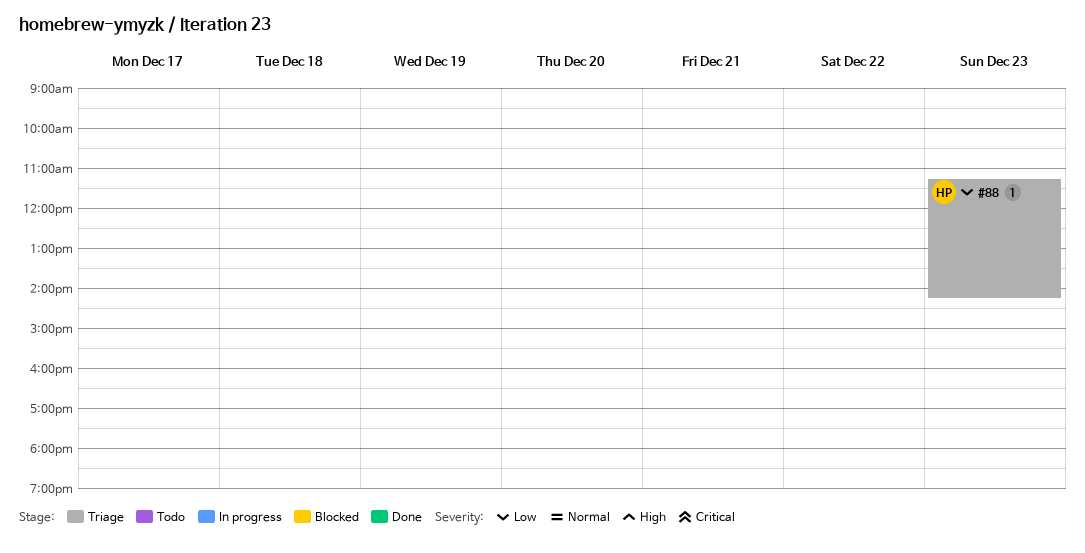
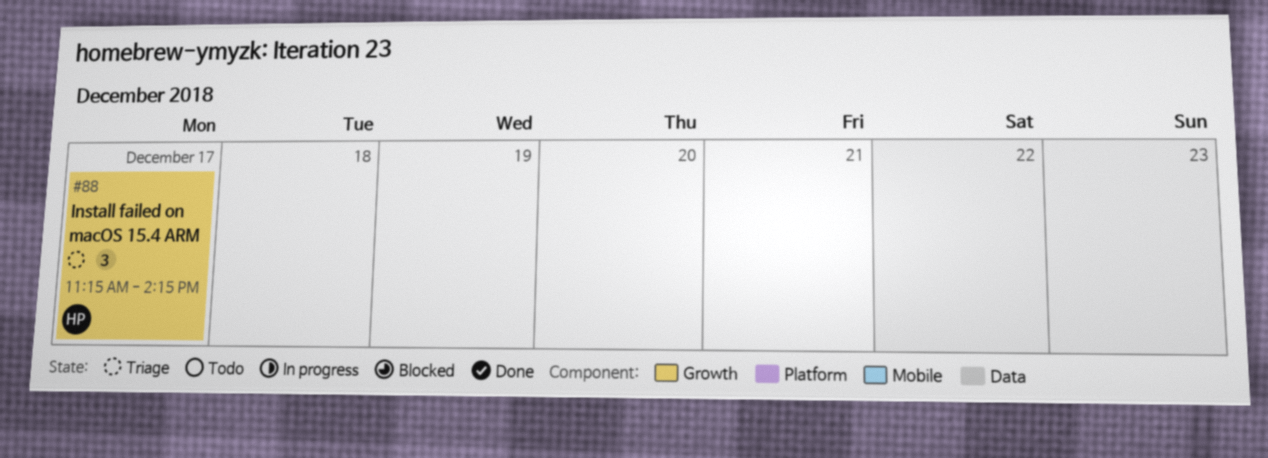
#88, estimate: 1 -> 3
#88, day: Dec 23 -> Dec 17

